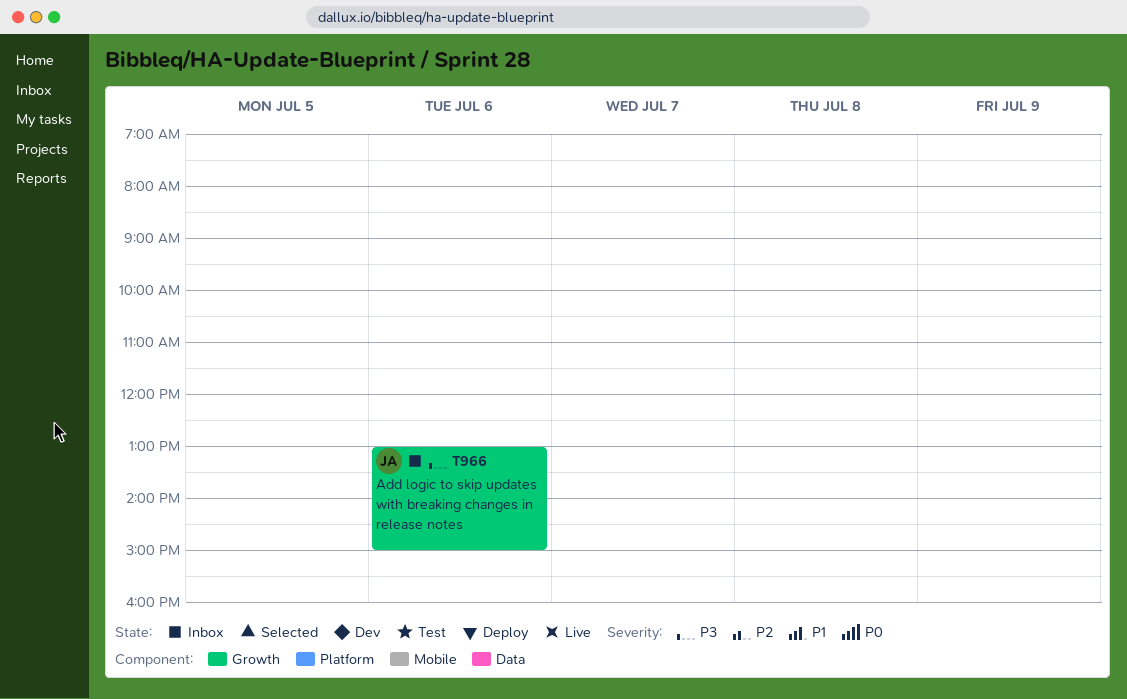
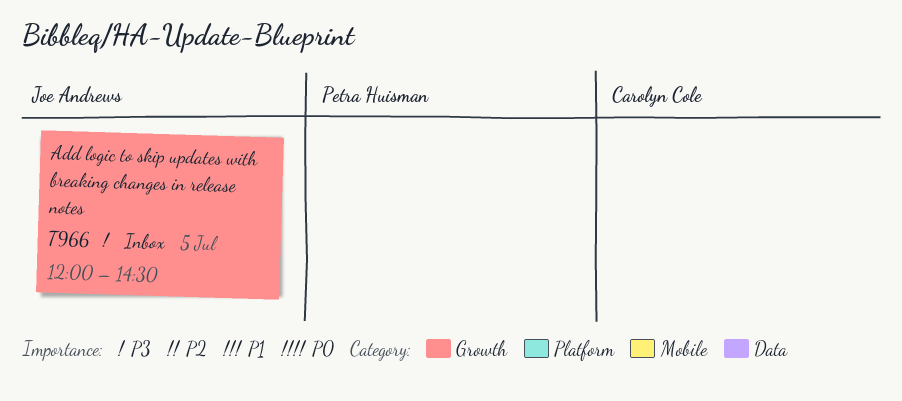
T966, day: Jul 6 -> Jul 5
T966, begins: 13:00 -> 12:00
T966, ends: 15:00 -> 14:30

